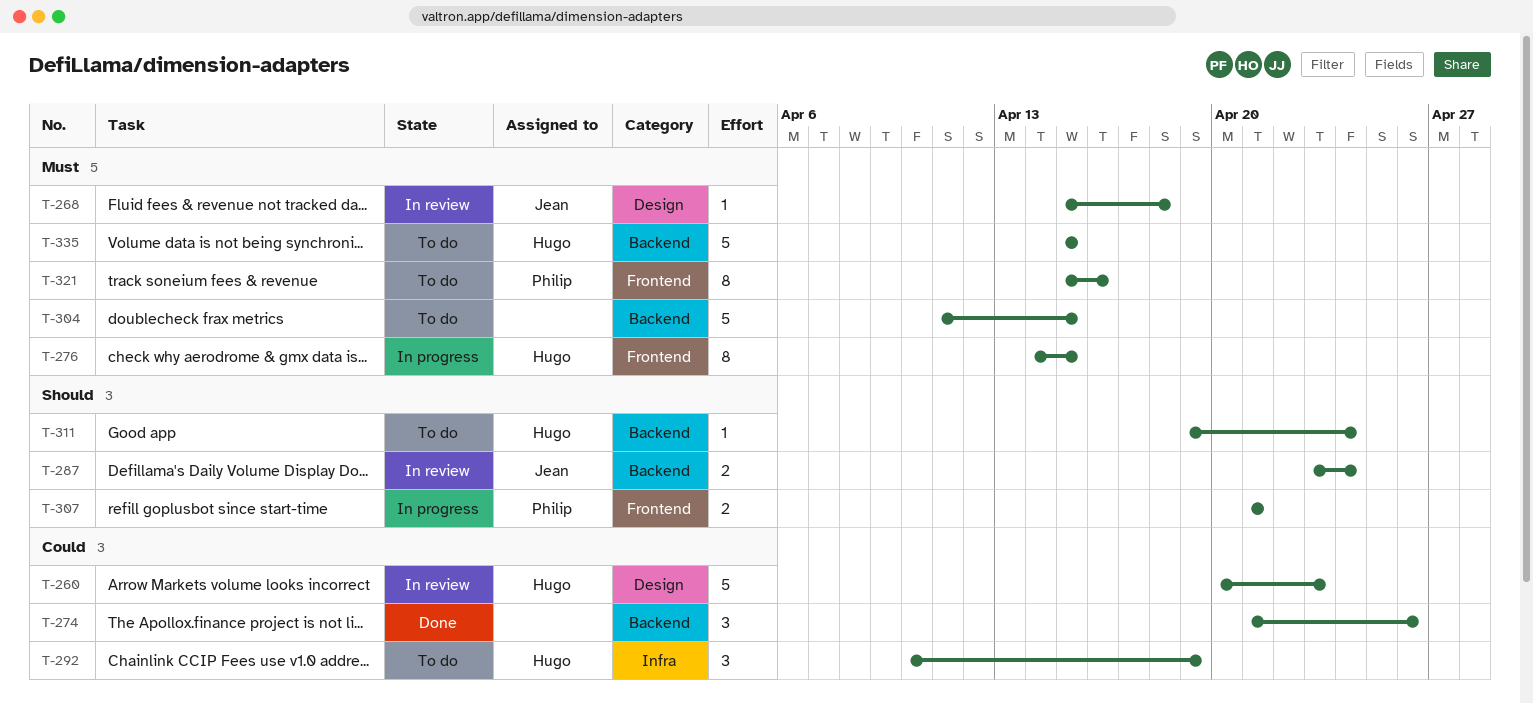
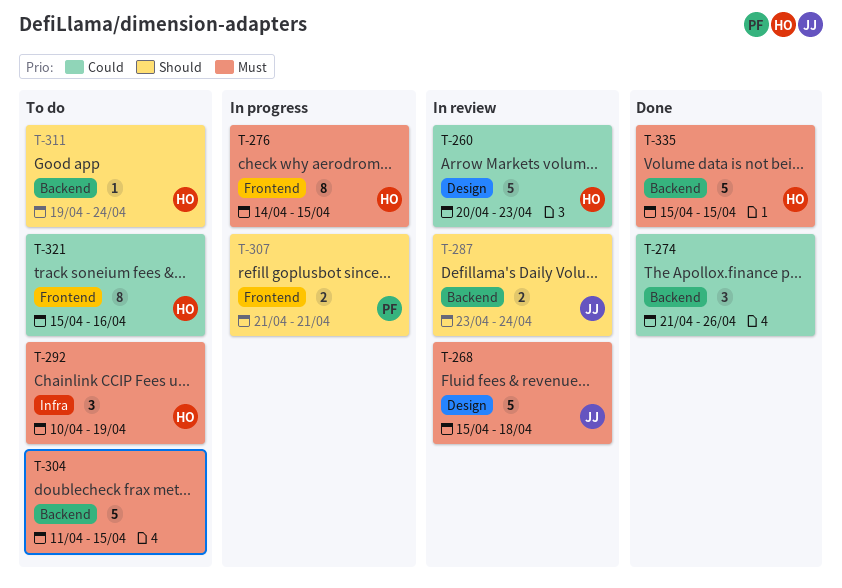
T-268, estimate: 1 -> 5
T-292, priority: Could -> Must
T-321, owner: Philip -> Hugo
T-321, priority: Must -> Could
T-335, status: To do -> Done

